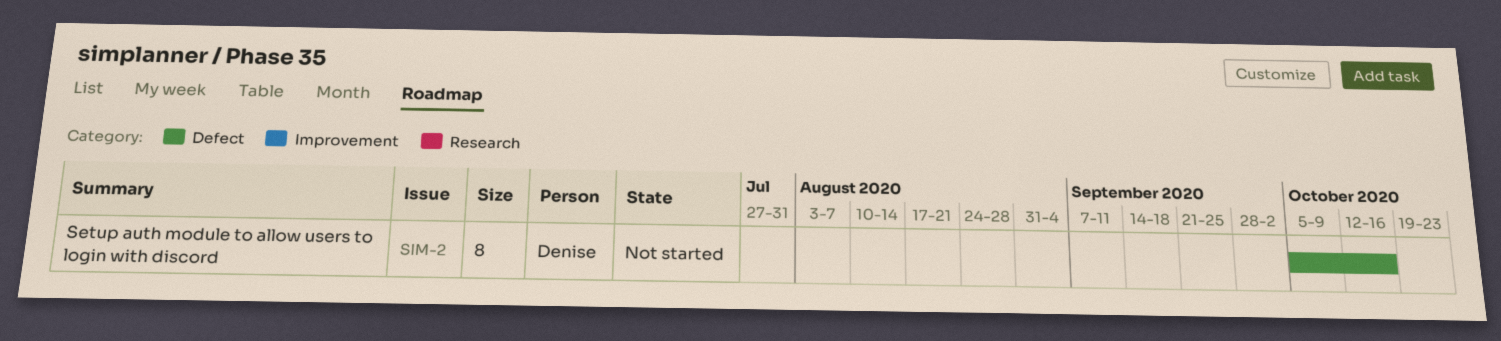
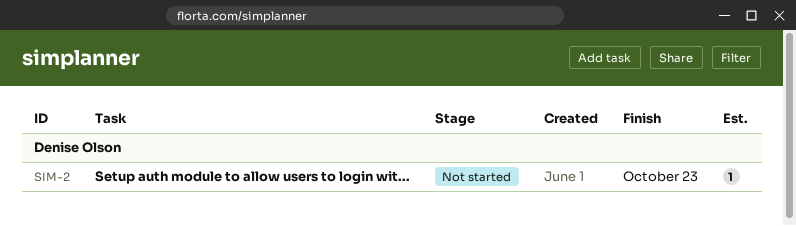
SIM-2, estimate: 8 -> 1
SIM-2, due: Oct 16 -> Oct 23

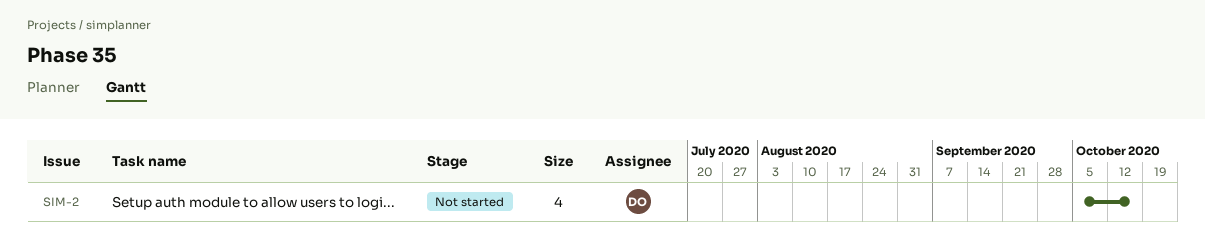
SIM-2, estimate: 1 -> 4
SIM-2, due: Oct 23 -> Oct 16

